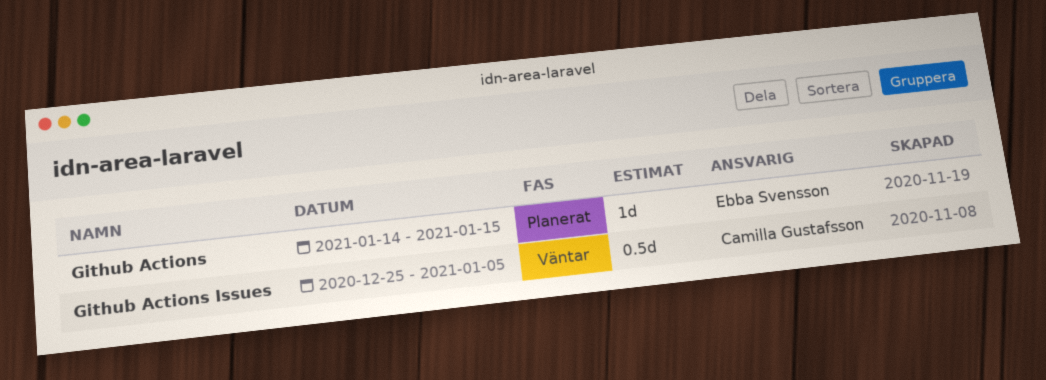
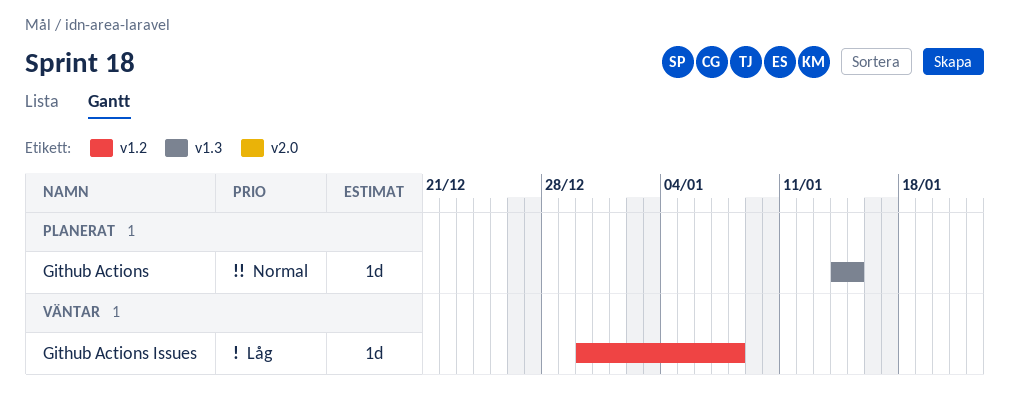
Github Actions Issues, estimate: 0.5d -> 1d
Github Actions Issues, start: Dec 25 -> Dec 30
Github Actions Issues, due: Jan 5 -> Jan 8

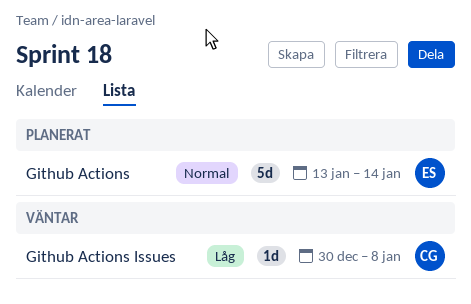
Github Actions, estimate: 1d -> 5d
Github Actions, start: Jan 14 -> Jan 13
Github Actions, due: Jan 15 -> Jan 14

